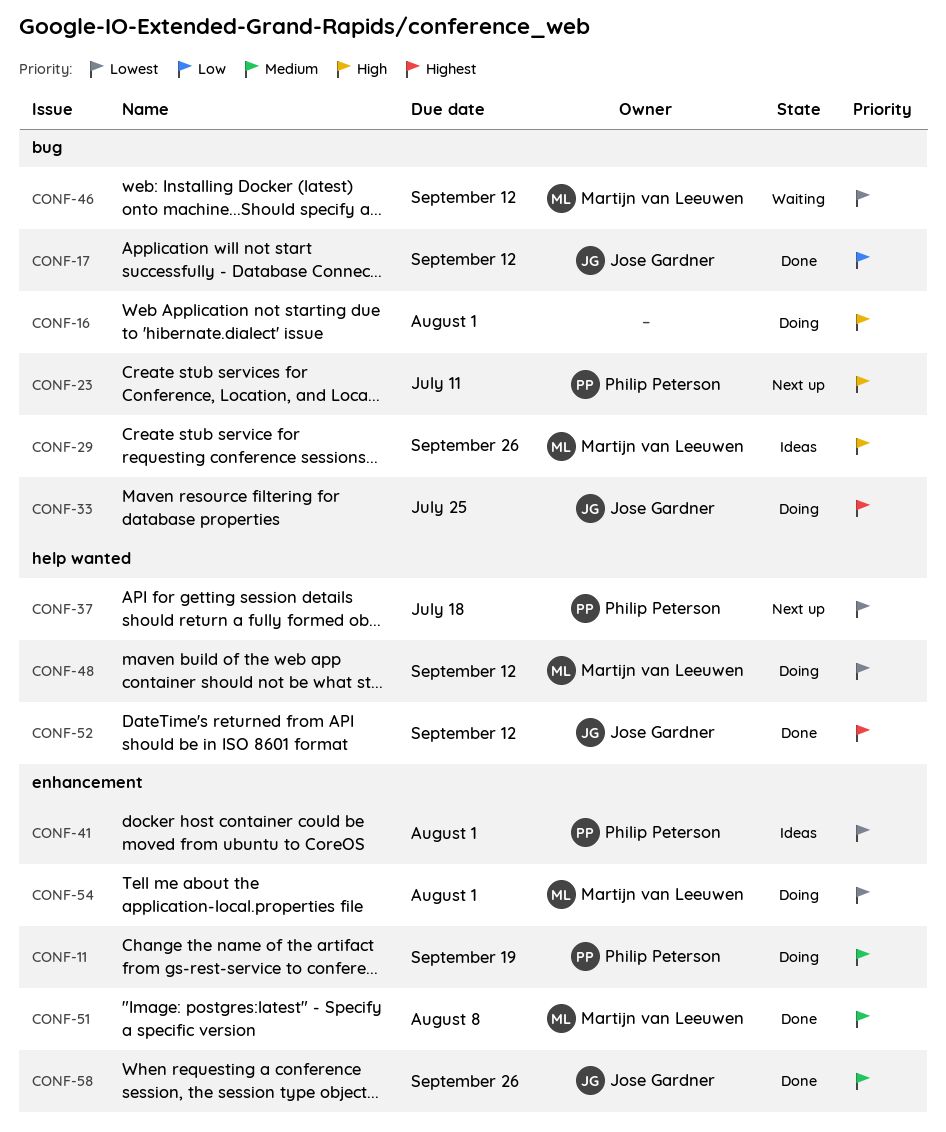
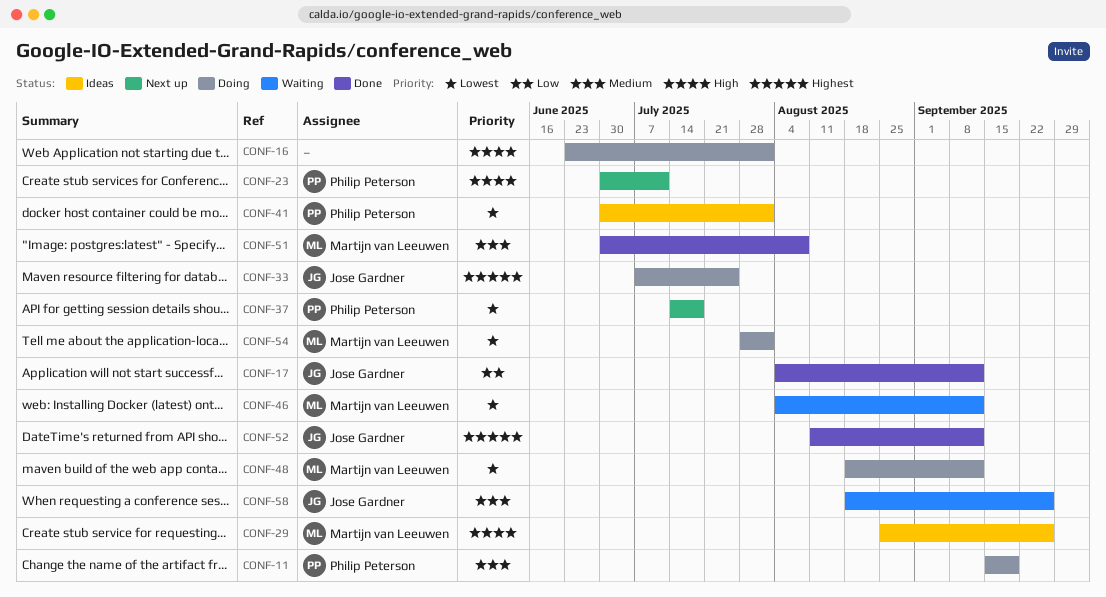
CONF-58, status: Done -> Waiting

